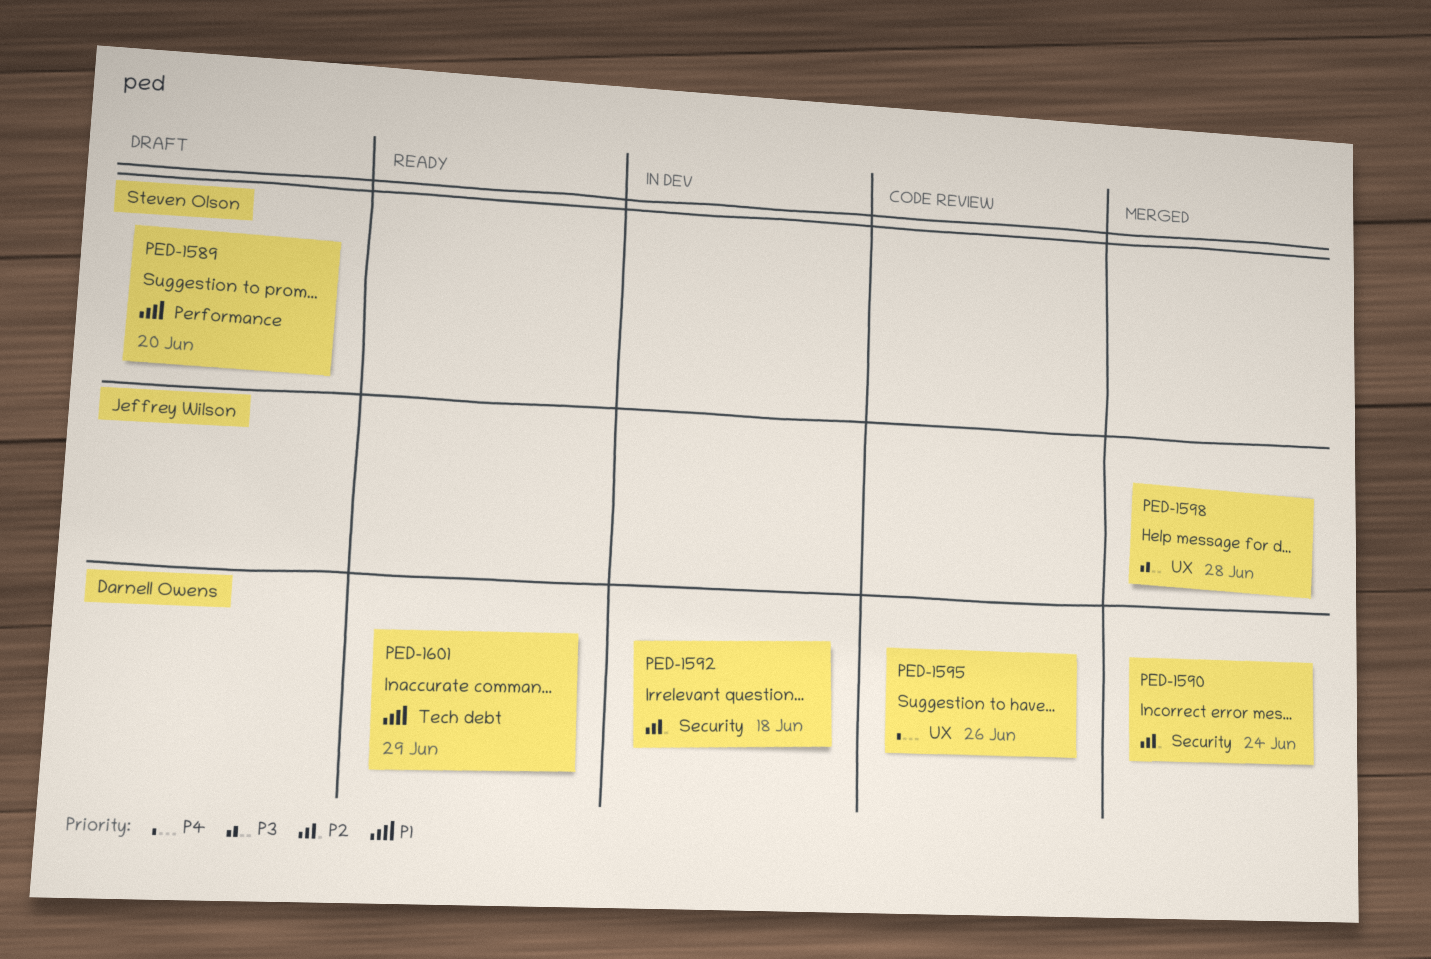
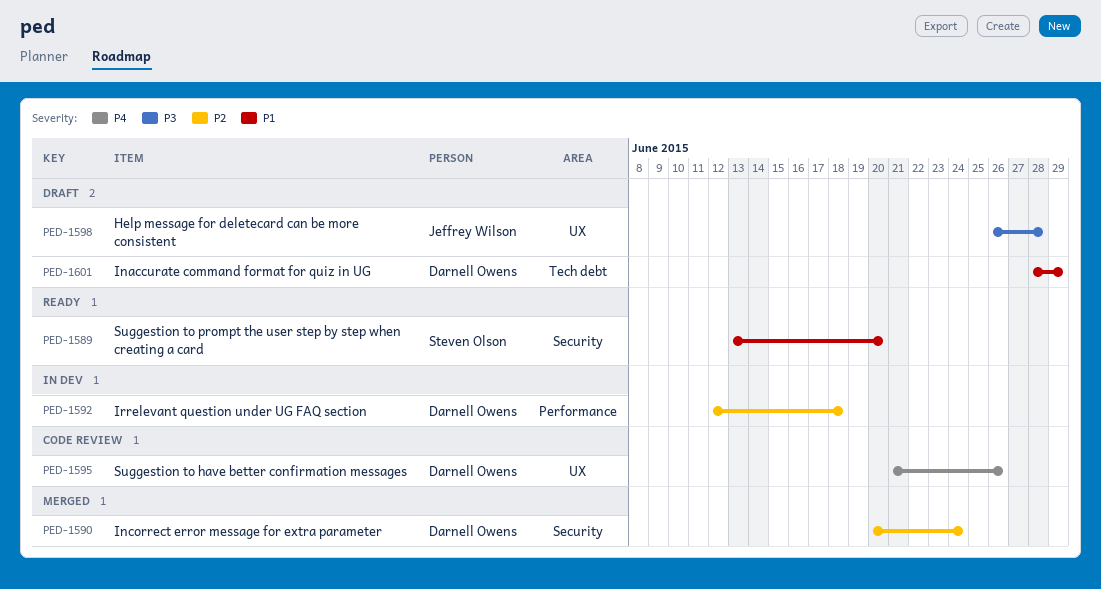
PED-1589, status: Draft -> Ready
PED-1589, label: Performance -> Security
PED-1592, label: Security -> Performance
PED-1598, status: Merged -> Draft
PED-1601, status: Ready -> Draft

